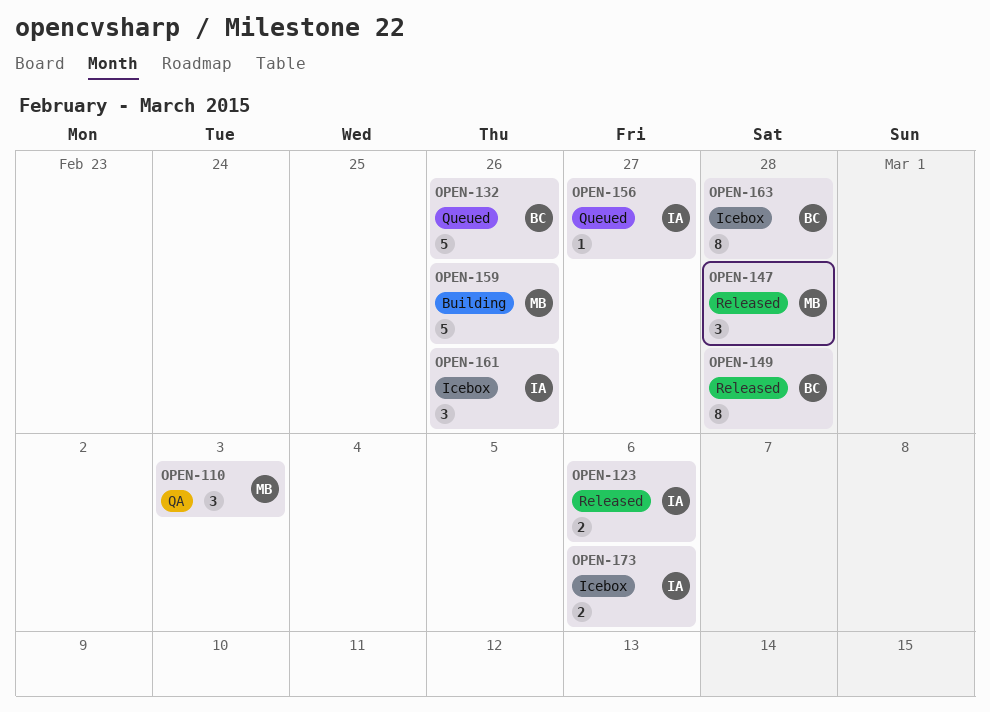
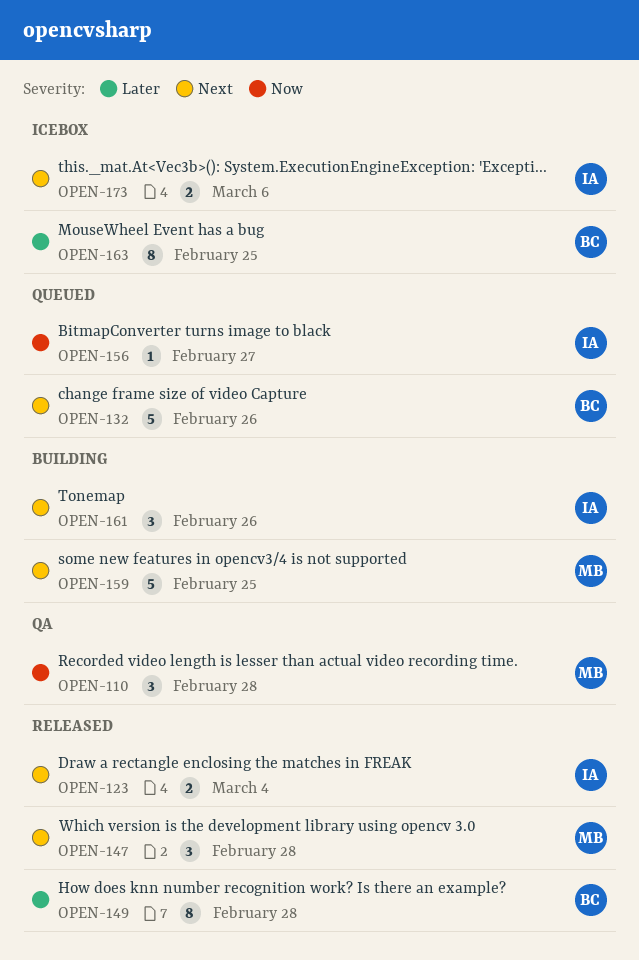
OPEN-110, due: Mar 3 -> Feb 28
OPEN-123, due: Mar 6 -> Mar 4
OPEN-159, due: Feb 26 -> Feb 25
OPEN-161, status: Icebox -> Building
OPEN-163, due: Feb 28 -> Feb 25

